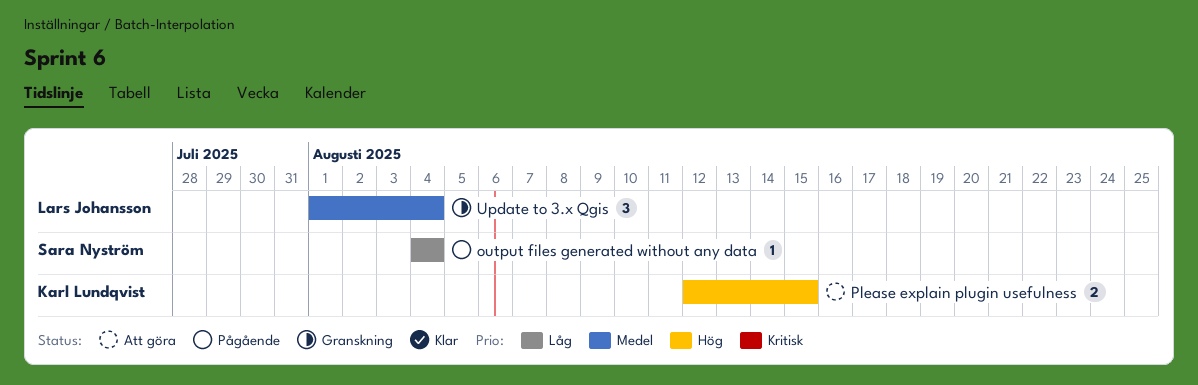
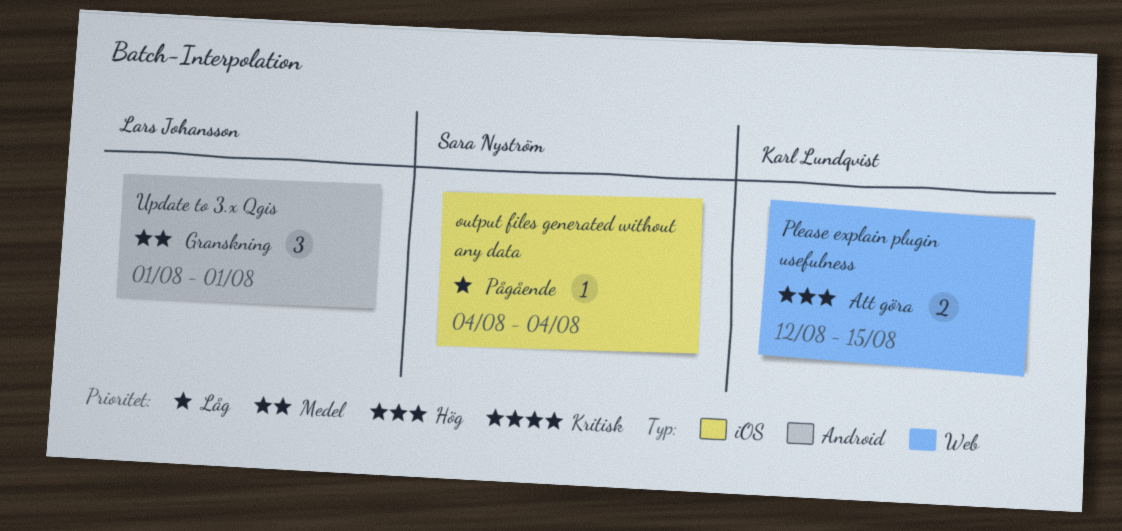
Update to 3.x Qgis, due: Aug 4 -> Aug 1

